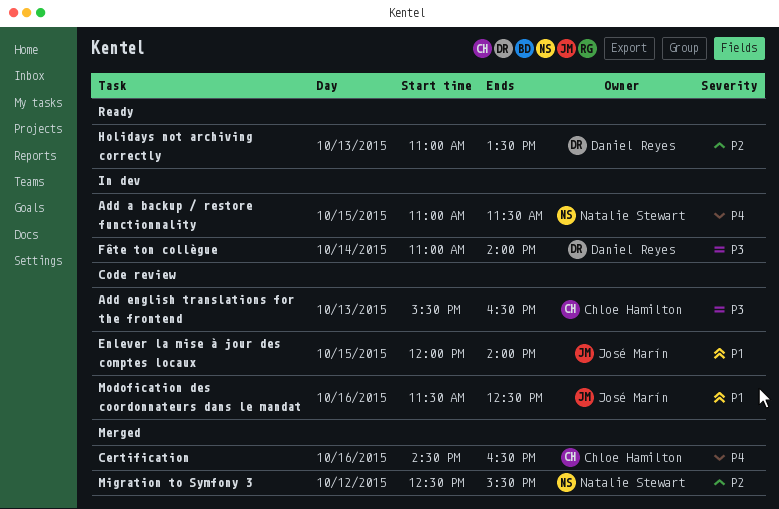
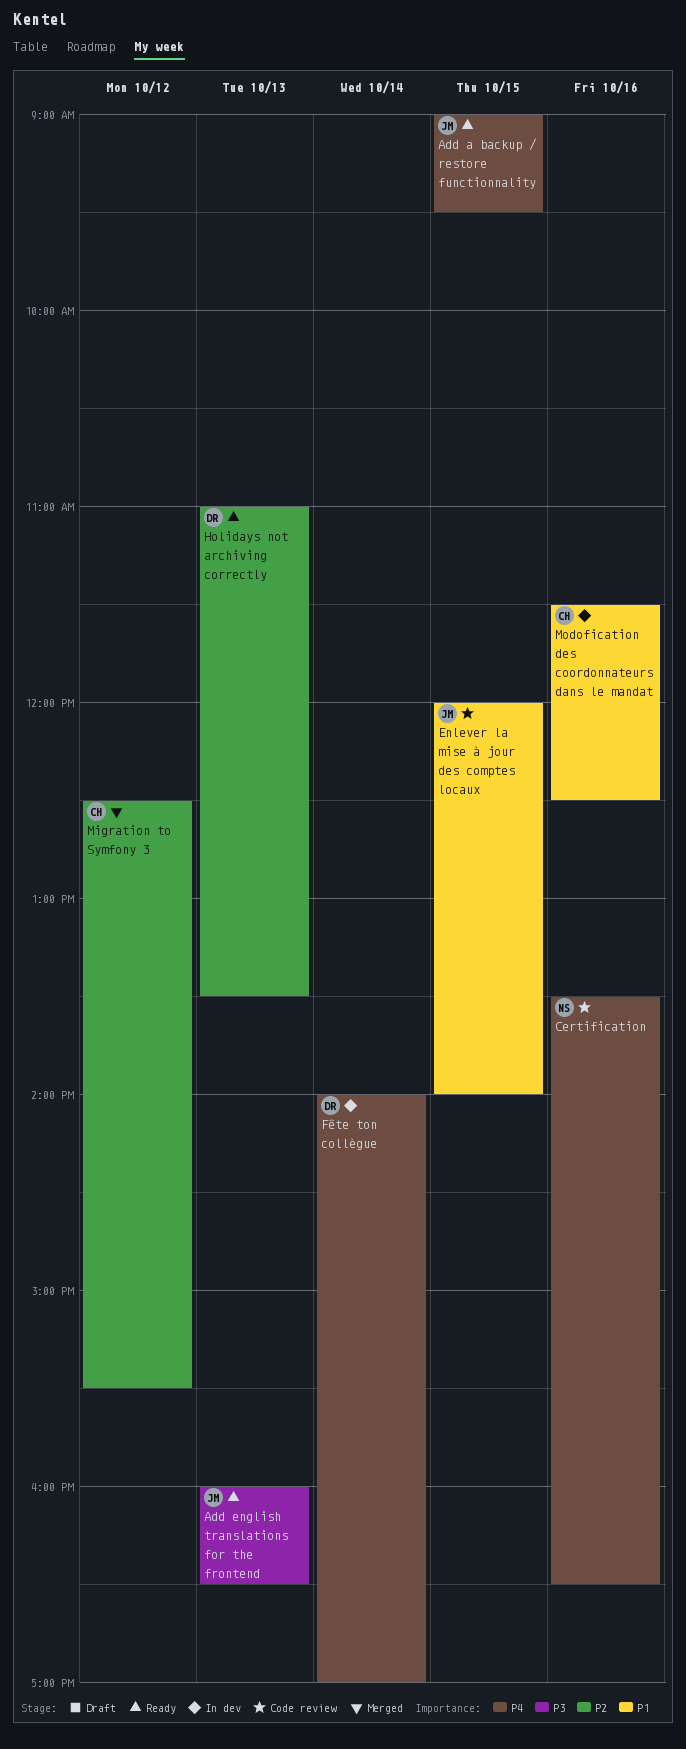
Add a backup / restore functionnality, status: In dev -> Ready
Add a backup / restore functionnality, owner: Natalie Stewart -> José Marín
Add a backup / restore functionnality, begins: 11:00 -> 09:00
Add a backup / restore functionnality, ends: 11:30 -> 09:30
Add english translations for the frontend, status: Code review -> Ready
Add english translations for the frontend, owner: Chloe Hamilton -> José Marín
Add english translations for the frontend, begins: 15:30 -> 16:00
Certification, status: Merged -> Code review
Certification, owner: Chloe Hamilton -> Natalie Stewart
Certification, begins: 14:30 -> 13:30
Fête ton collègue, priority: P3 -> P4
Fête ton collègue, begins: 11:00 -> 14:00
Fête ton collègue, ends: 14:00 -> 17:00
Migration to Symfony 3, owner: Natalie Stewart -> Chloe Hamilton
Modofication des coordonnateurs dans le mandat, status: Code review -> In dev
Modofication des coordonnateurs dans le mandat, owner: José Marín -> Chloe Hamilton

